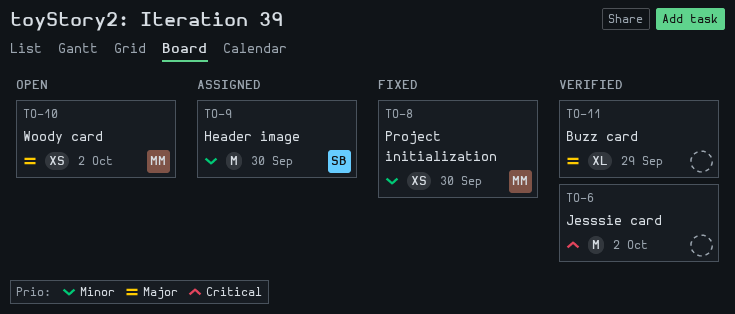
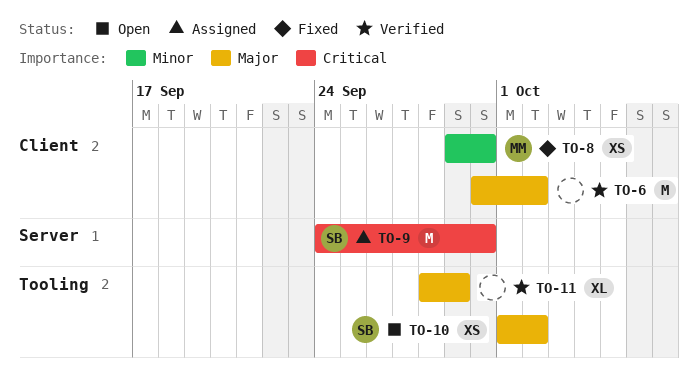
TO-6, priority: Critical -> Major
TO-9, priority: Minor -> Critical
TO-10, owner: MM -> SB

